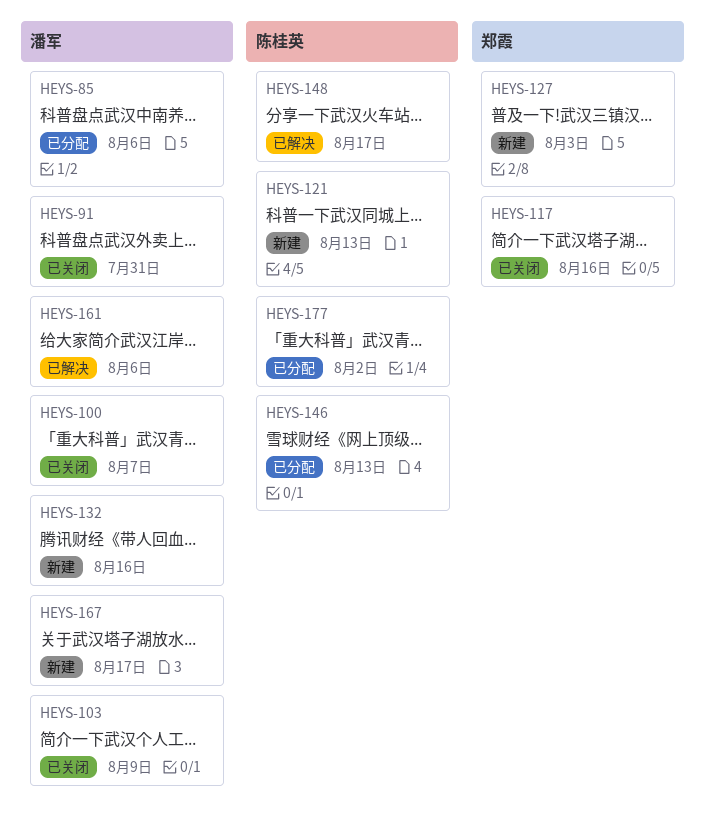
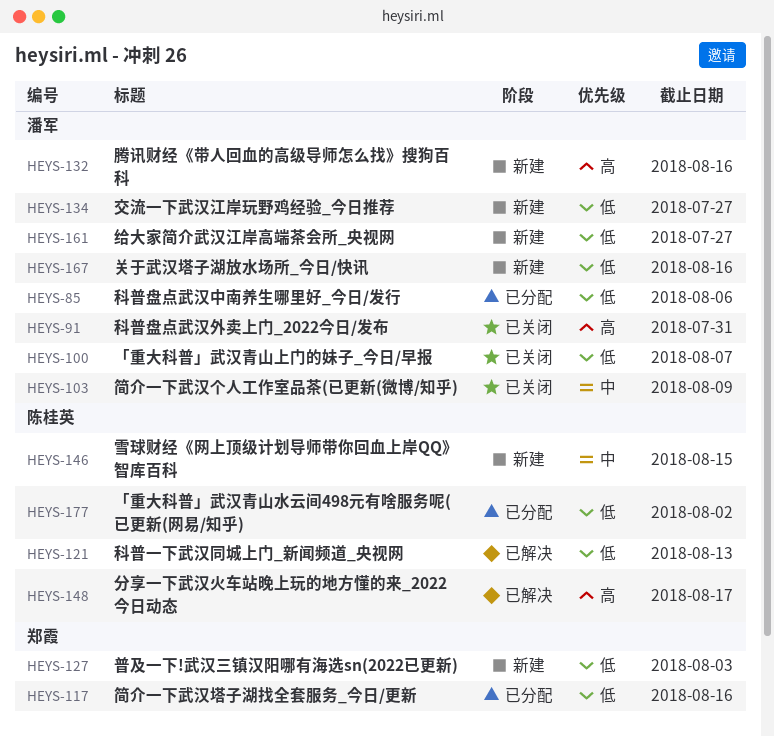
HEYS-117, status: 已关闭 -> 已分配
HEYS-121, status: 新建 -> 已解决
HEYS-134: none -> present
HEYS-146, status: 已分配 -> 新建
HEYS-146, due: Aug 13 -> Aug 15
HEYS-161, status: 已解决 -> 新建
HEYS-161, due: Aug 6 -> Jul 27
HEYS-167, due: Aug 17 -> Aug 16

